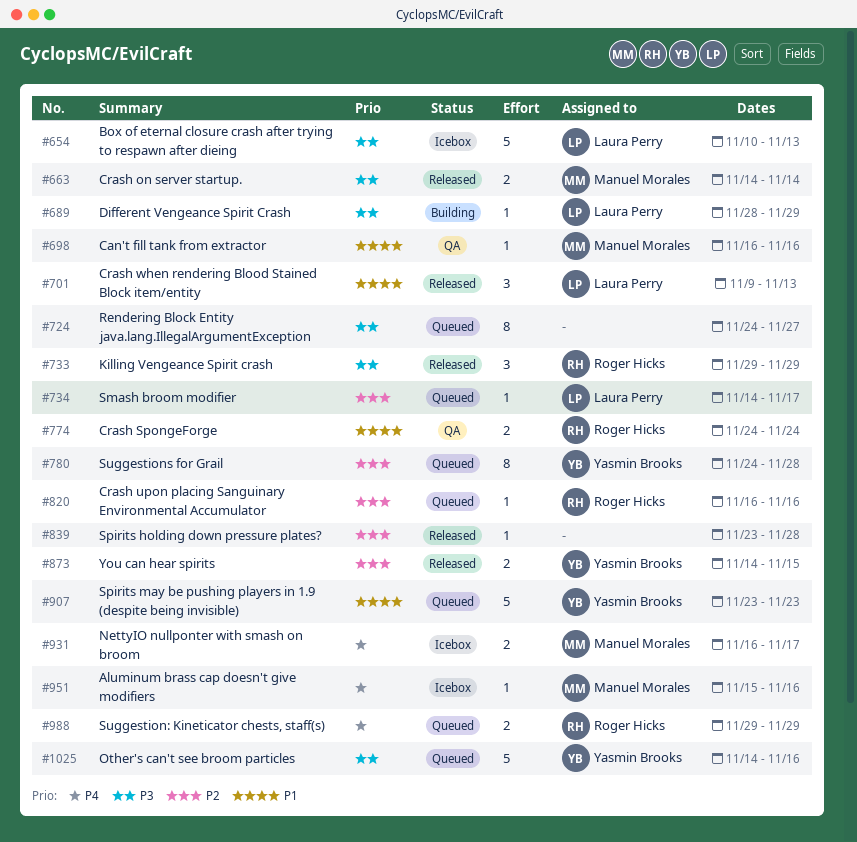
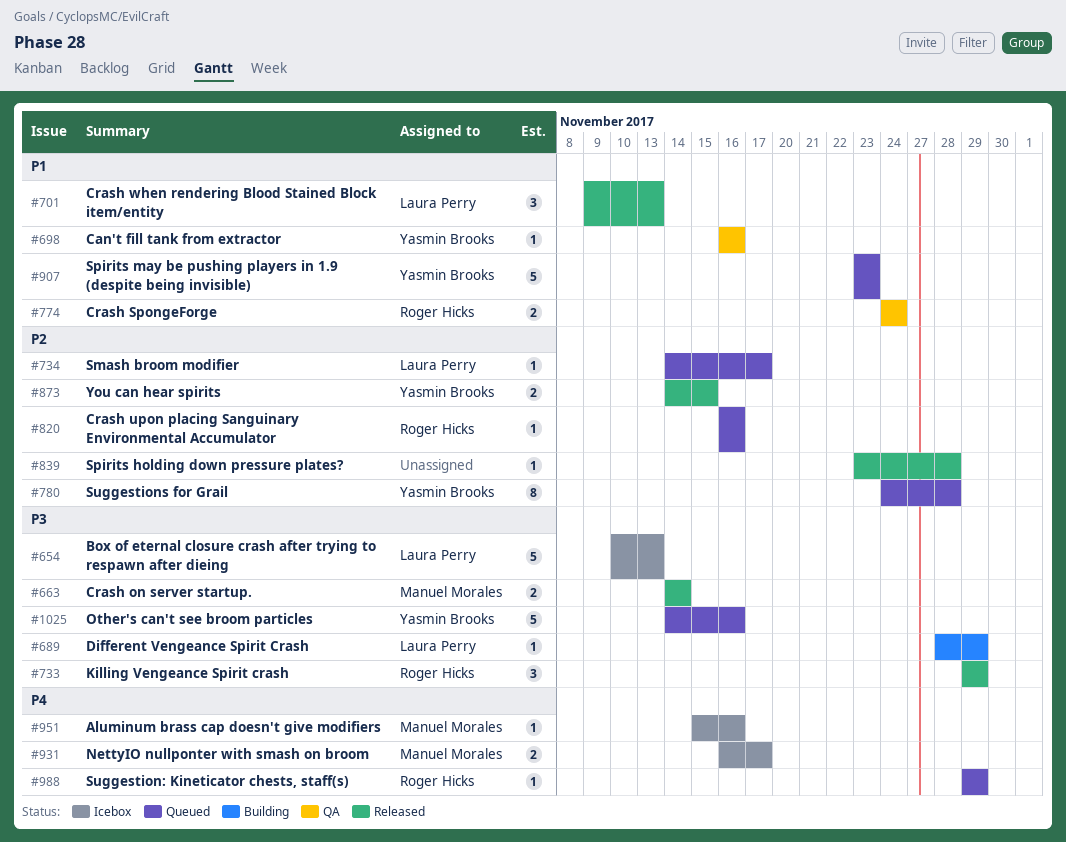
#698, owner: Manuel Morales -> Yasmin Brooks
#724: present -> none
#988, estimate: 2 -> 1

